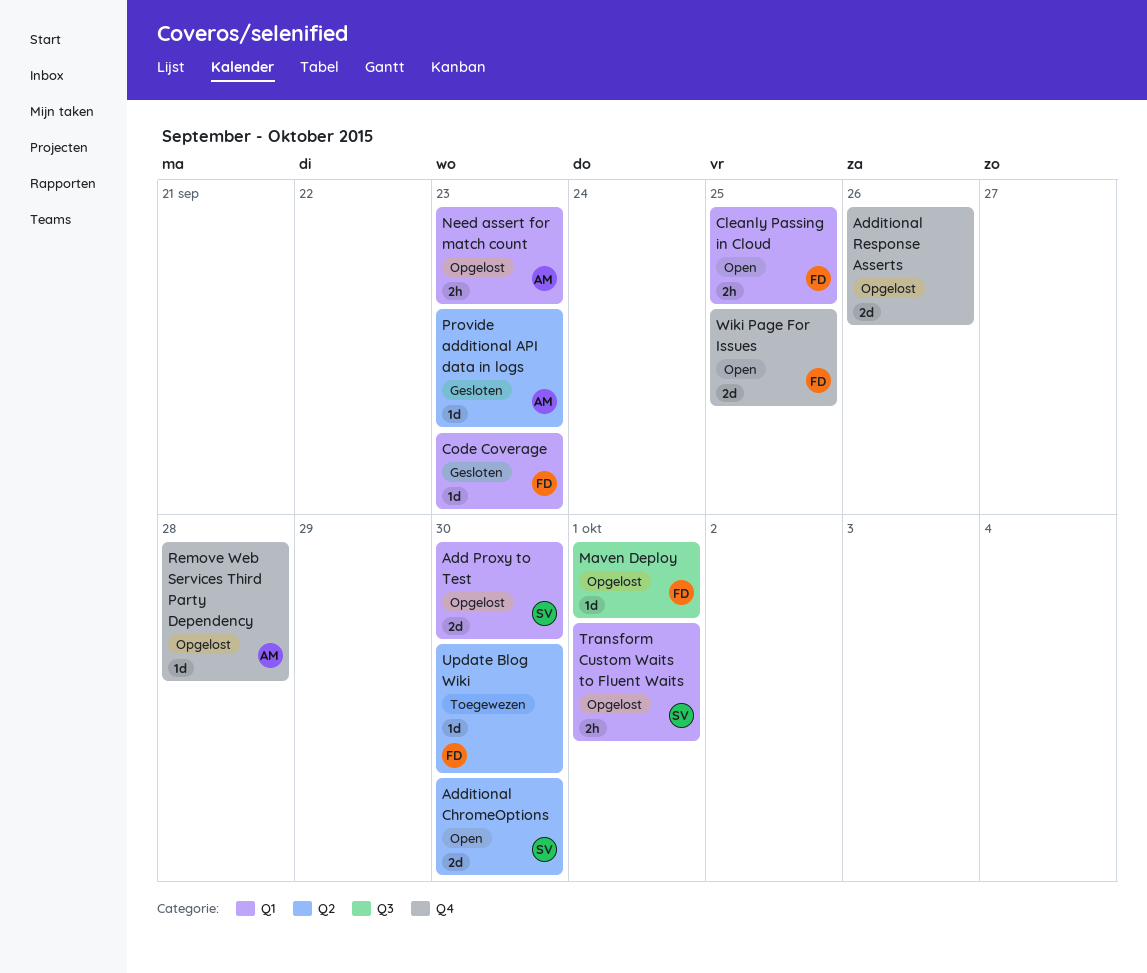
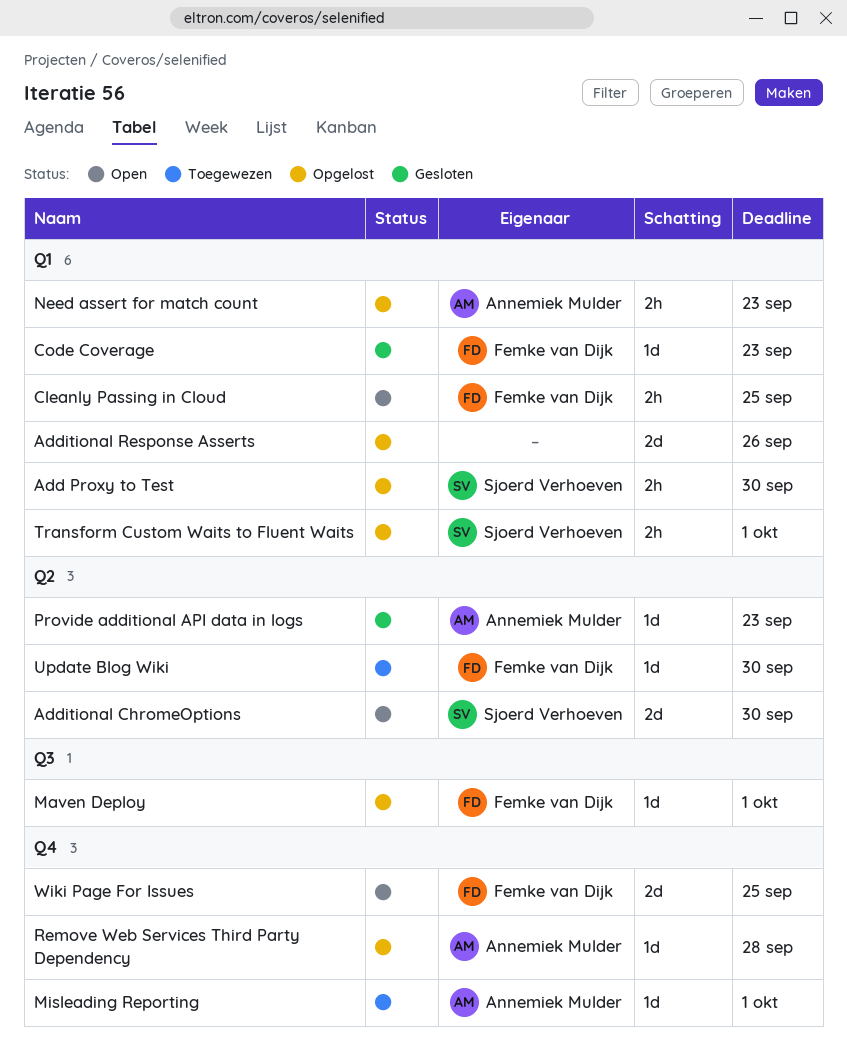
Add Proxy to Test, estimate: 2d -> 2h
Additional Response Asserts, label: Q4 -> Q1
Misleading Reporting: none -> present

